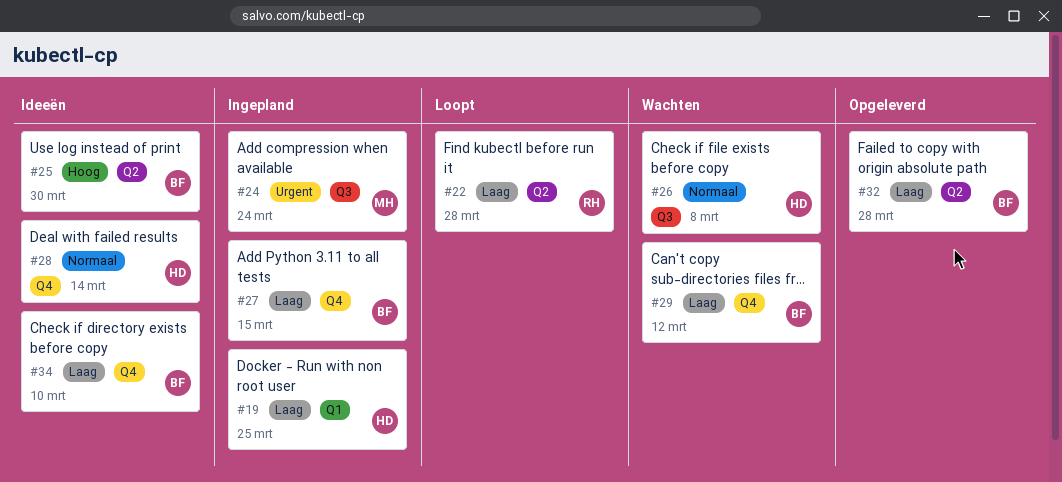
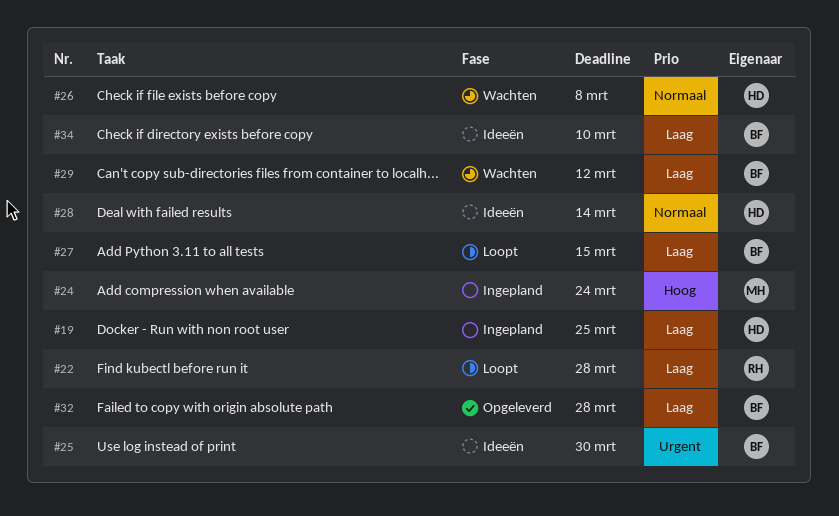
#24, priority: Urgent -> Hoog
#25, priority: Hoog -> Urgent
#27, status: Ingepland -> Loopt

